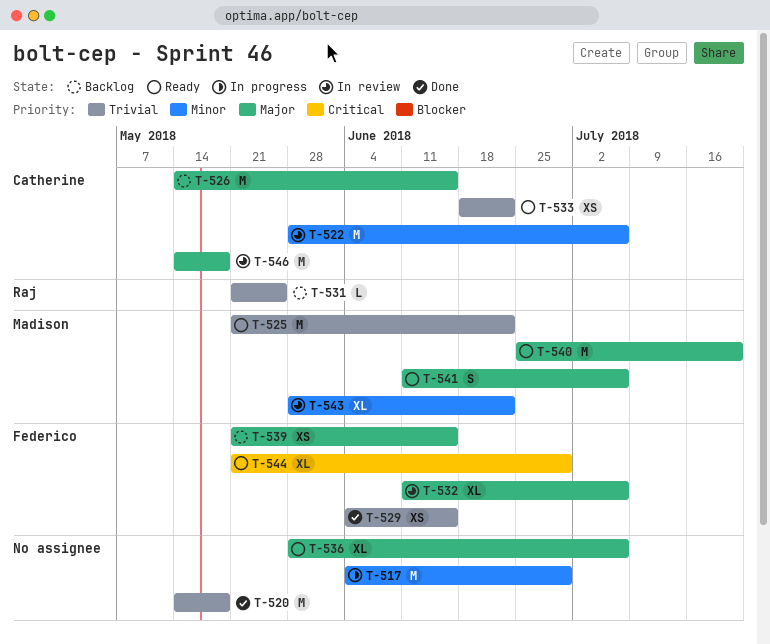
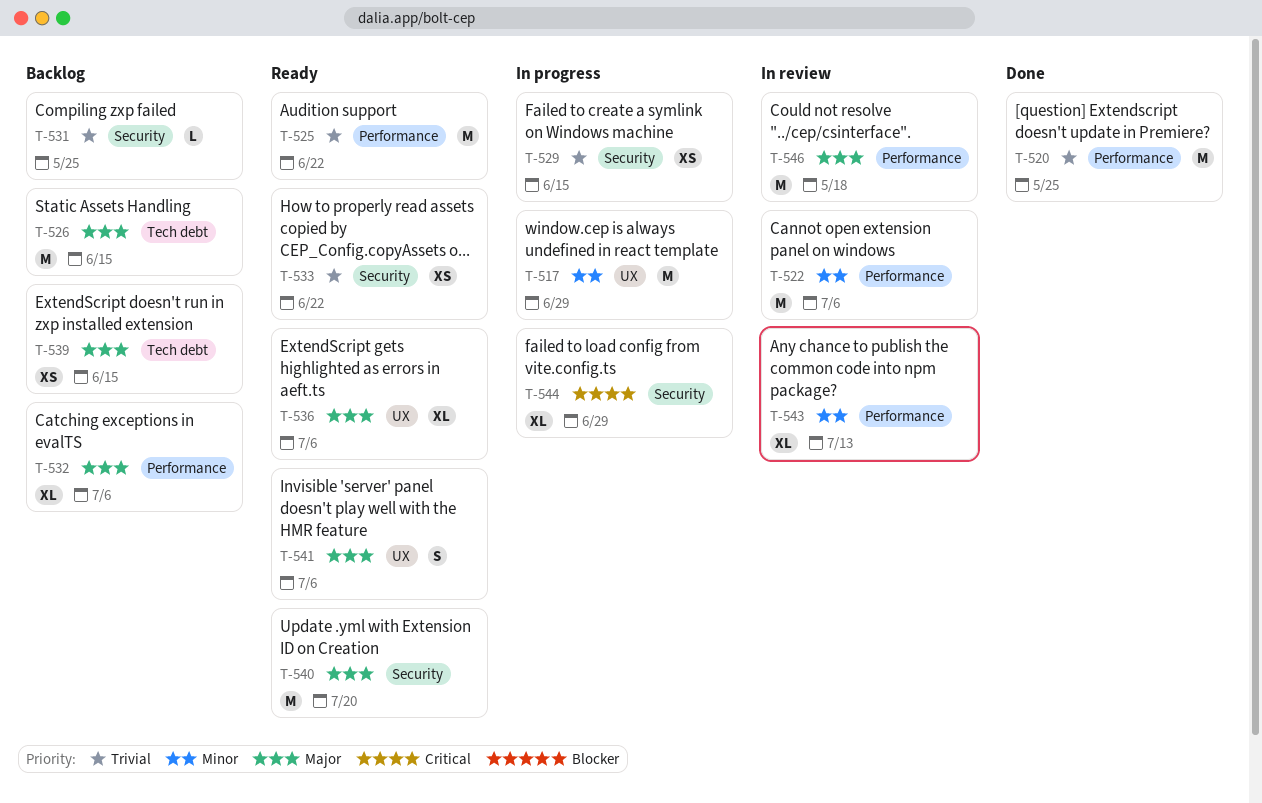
T-520, due: May 18 -> May 25
T-529, status: Done -> In progress
T-532, status: In review -> Backlog
T-543, due: Jun 22 -> Jul 13
T-544, status: Ready -> In progress

